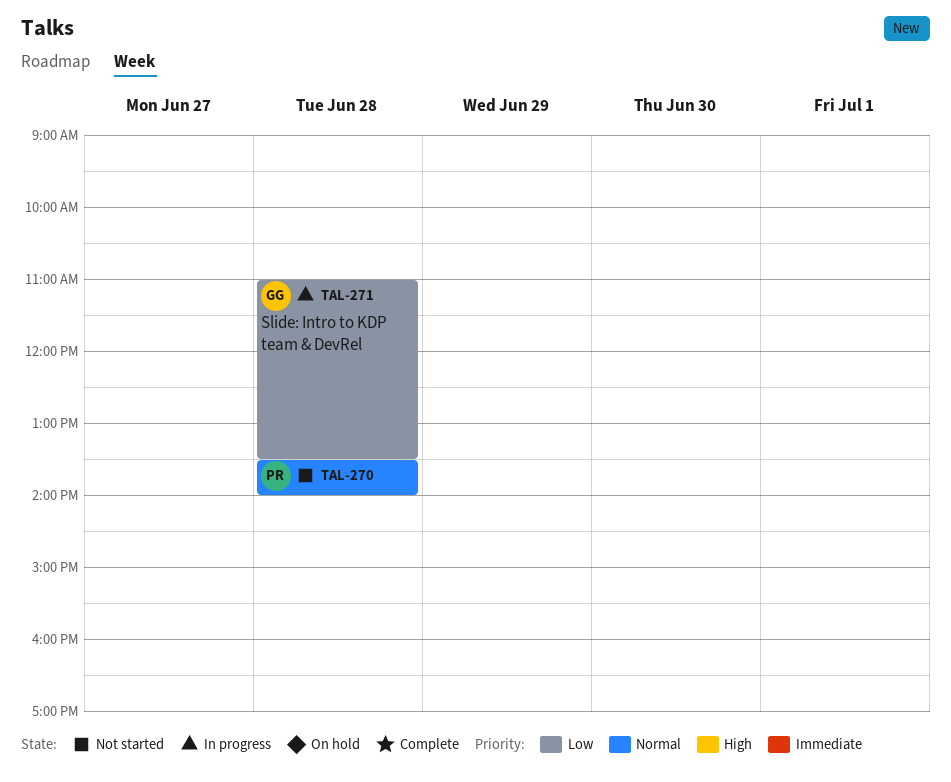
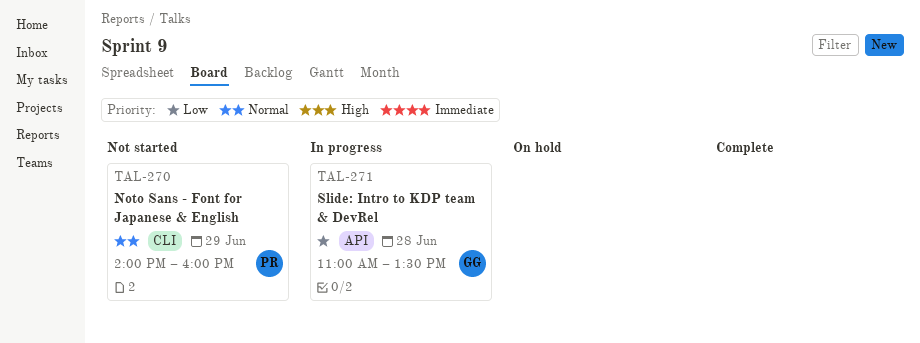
TAL-270, day: Jun 28 -> Jun 29
TAL-270, begins: 13:30 -> 14:00
TAL-270, ends: 14:00 -> 16:00

